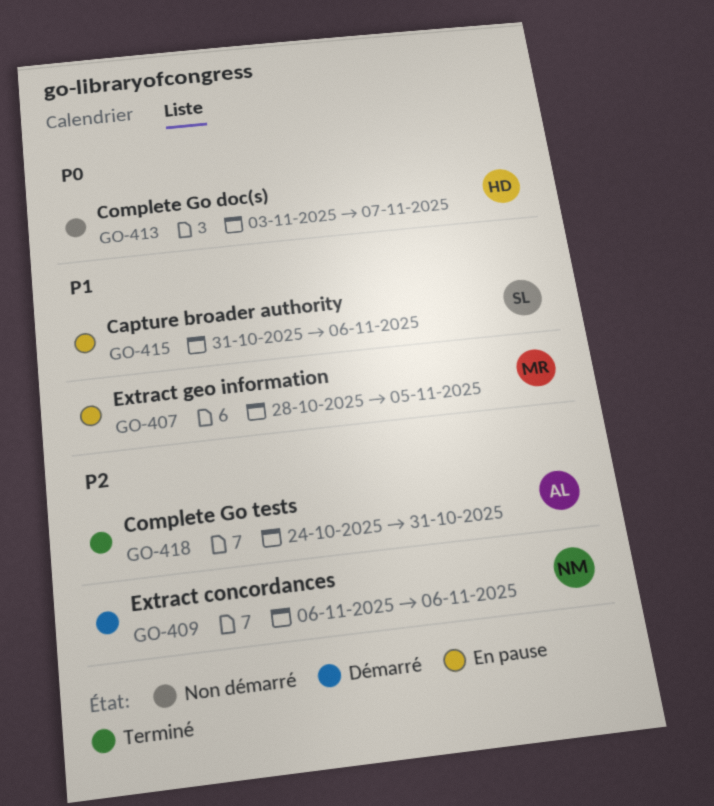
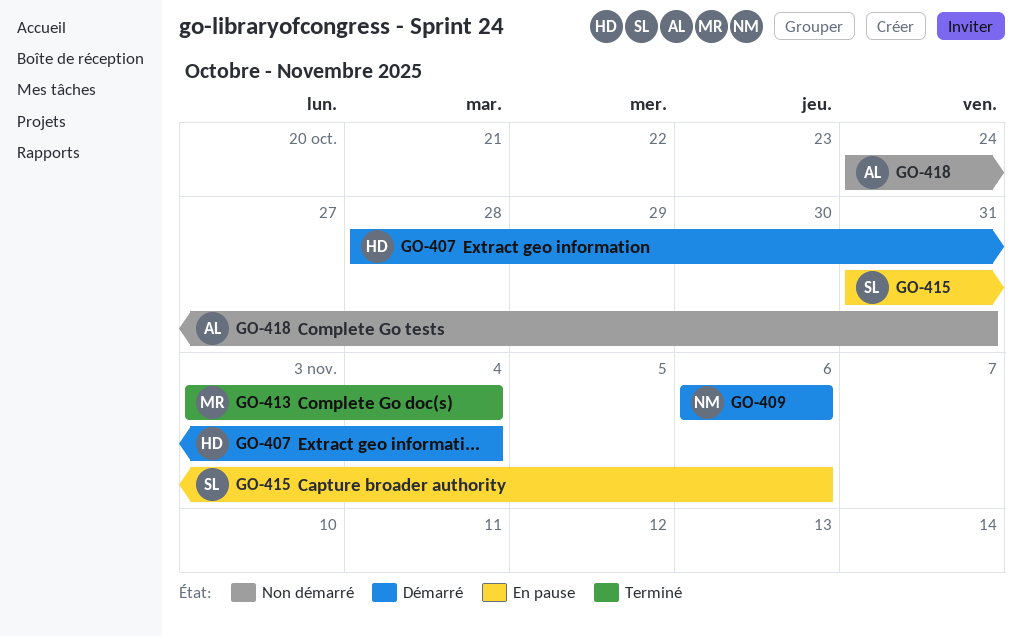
GO-407, status: En pause -> Démarré
GO-407, owner: MR -> HD
GO-407, due: Nov 5 -> Nov 4
GO-413, status: Non démarré -> Terminé
GO-413, owner: HD -> MR
GO-413, due: Nov 7 -> Nov 4
GO-418, status: Terminé -> Non démarré

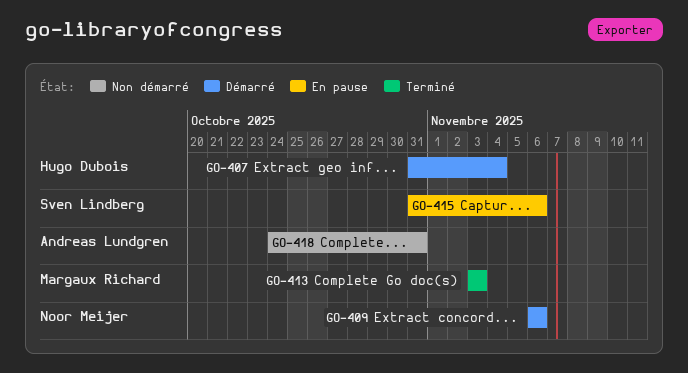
GO-407, start: Oct 28 -> Oct 31
GO-413, due: Nov 4 -> Nov 3

